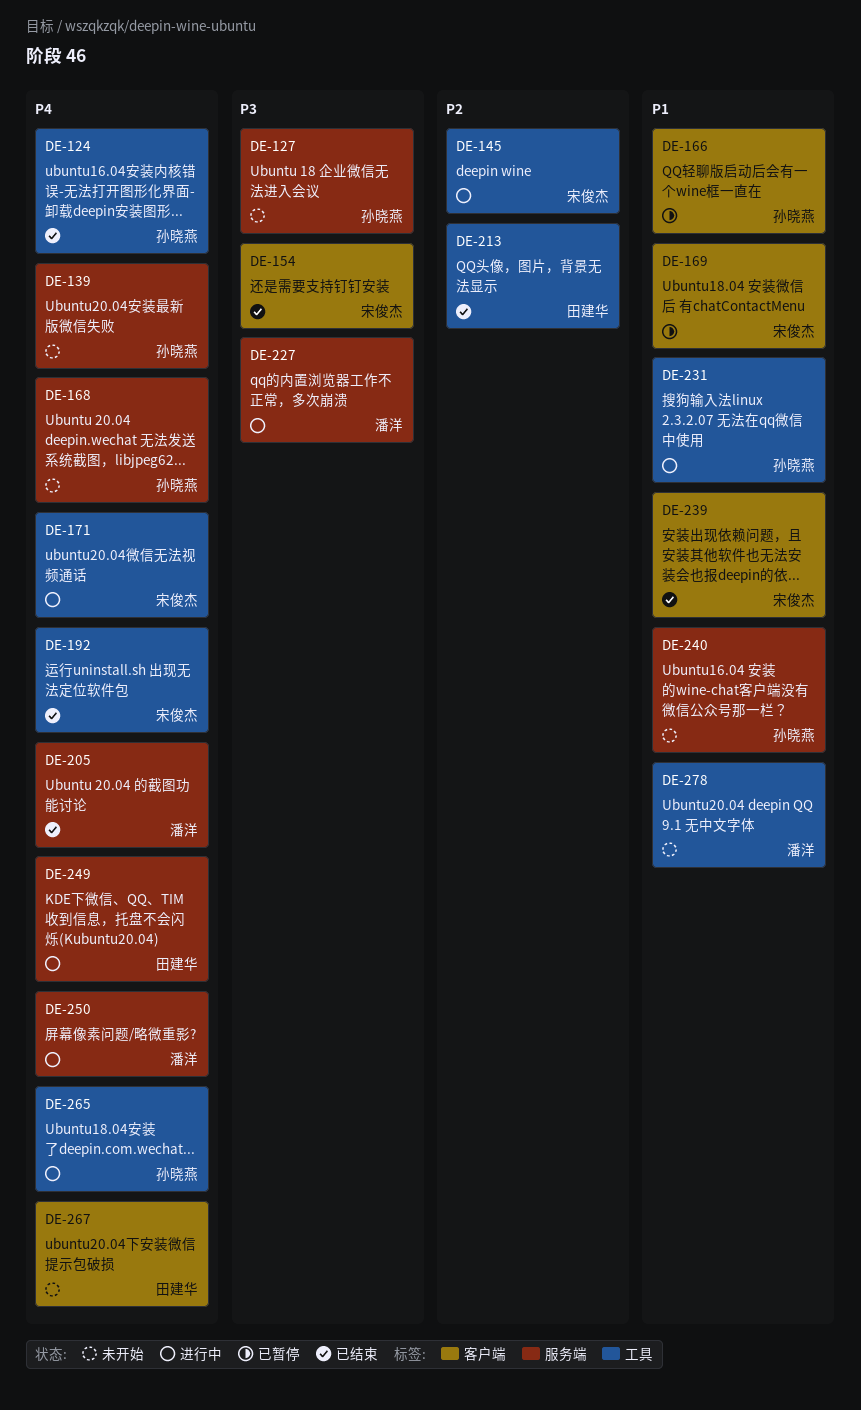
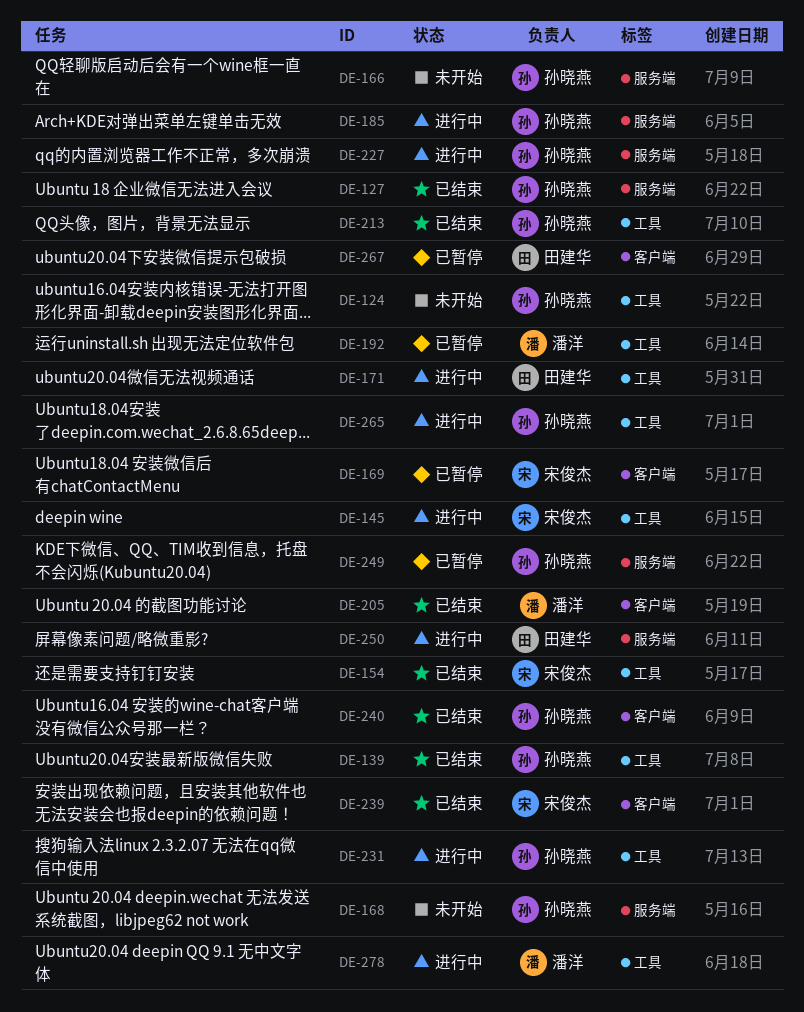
DE-124, status: 已结束 -> 未开始
DE-127, status: 未开始 -> 已结束
DE-139, status: 未开始 -> 已结束
DE-139, label: 服务端 -> 工具
DE-154, label: 客户端 -> 工具
DE-166, status: 已暂停 -> 未开始
DE-166, label: 客户端 -> 服务端
DE-171, owner: 宋俊杰 -> 田建华
DE-185: none -> present
DE-192, status: 已结束 -> 已暂停
DE-192, owner: 宋俊杰 -> 潘洋
DE-205, label: 服务端 -> 客户端
DE-213, owner: 田建华 -> 孙晓燕
DE-227, owner: 潘洋 -> 孙晓燕
DE-240, status: 未开始 -> 已结束
DE-240, label: 服务端 -> 客户端
DE-249, status: 进行中 -> 已暂停
DE-249, owner: 田建华 -> 孙晓燕
DE-250, owner: 潘洋 -> 田建华
DE-267, status: 未开始 -> 已暂停
DE-278, status: 未开始 -> 进行中

